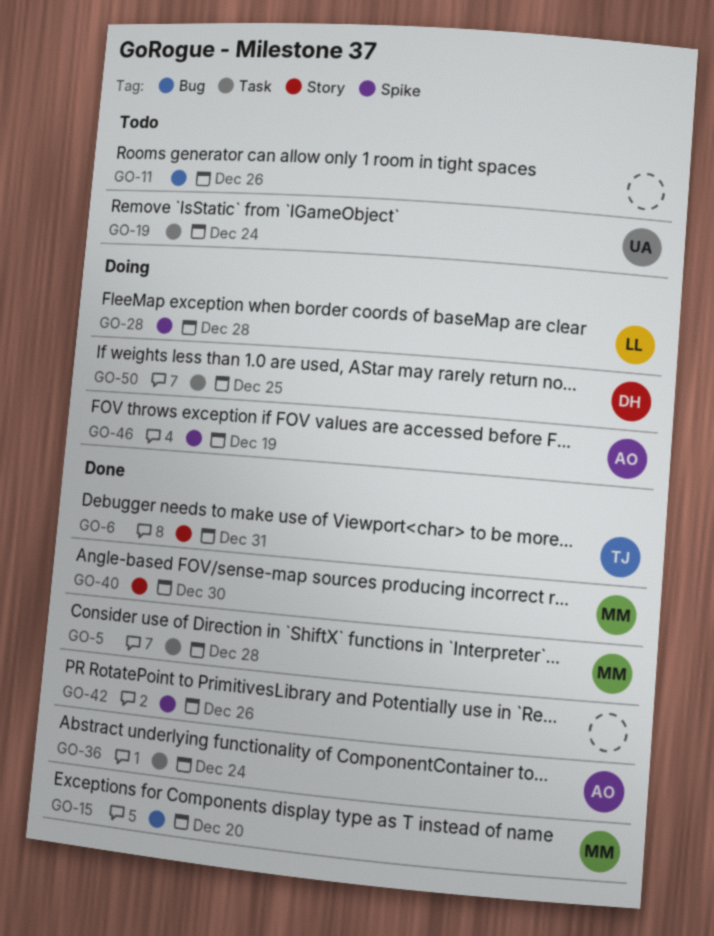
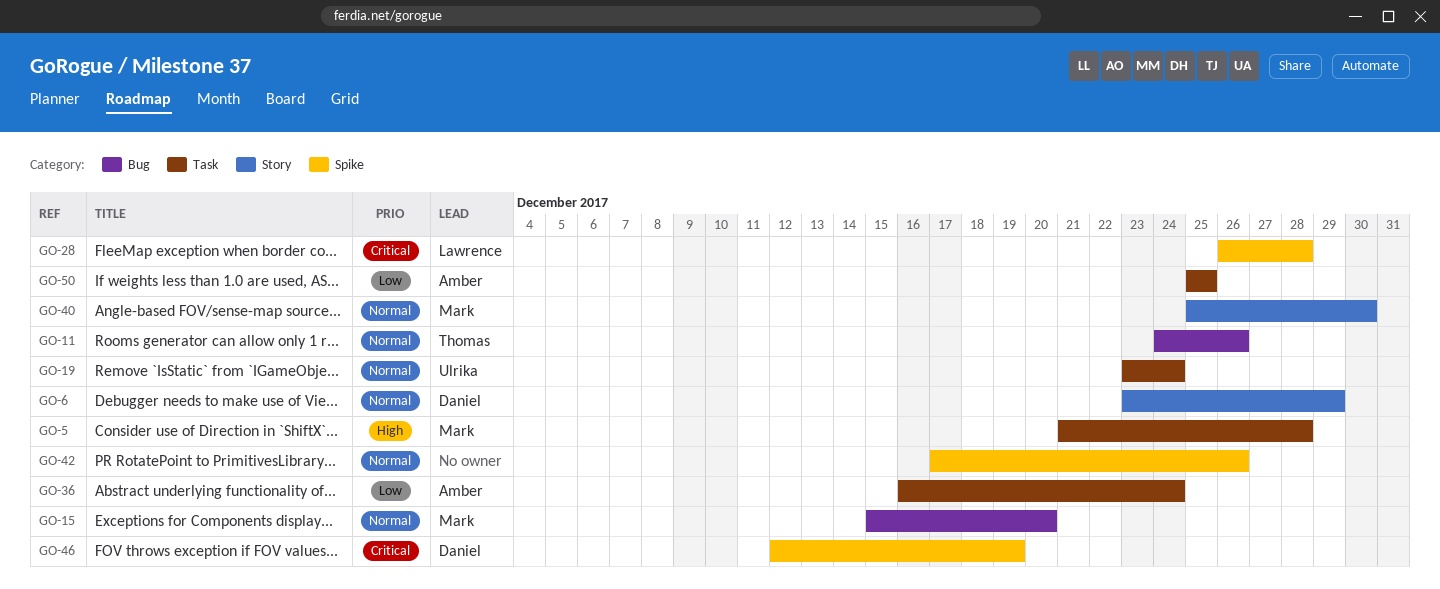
GO-6, owner: Thomas -> Daniel
GO-6, due: Dec 31 -> Dec 29
GO-11, owner: none -> Thomas
GO-46, owner: Amber -> Daniel
GO-50, owner: Daniel -> Amber

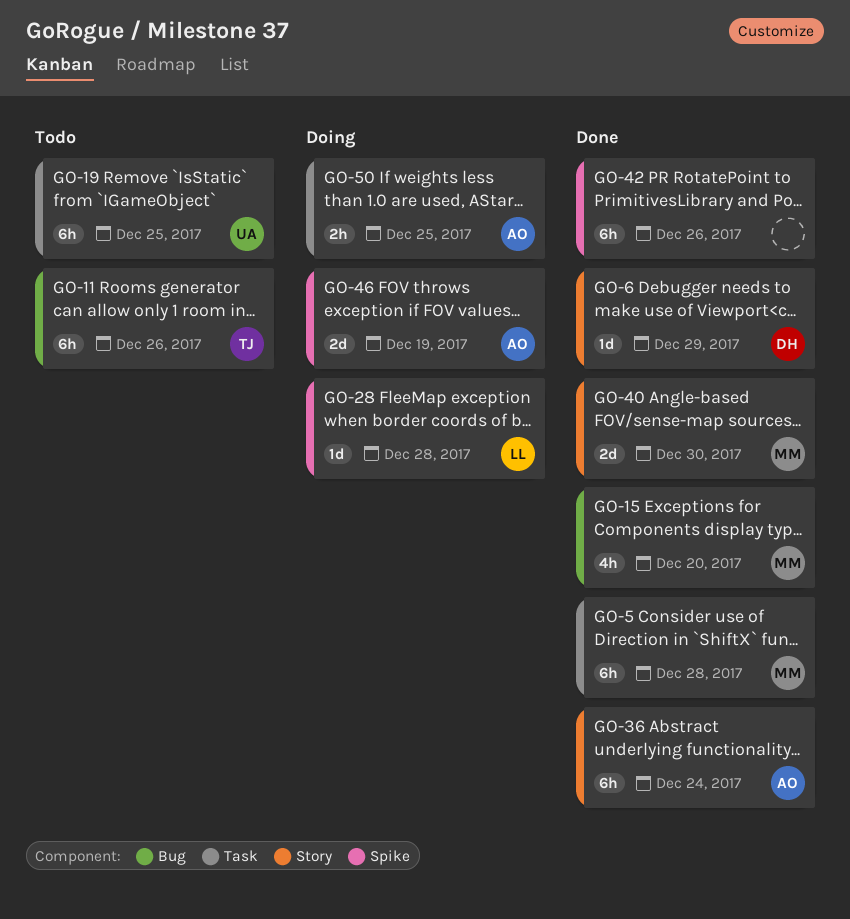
GO-19, due: Dec 24 -> Dec 25
GO-36, label: Task -> Story
GO-46, owner: Daniel -> Amber

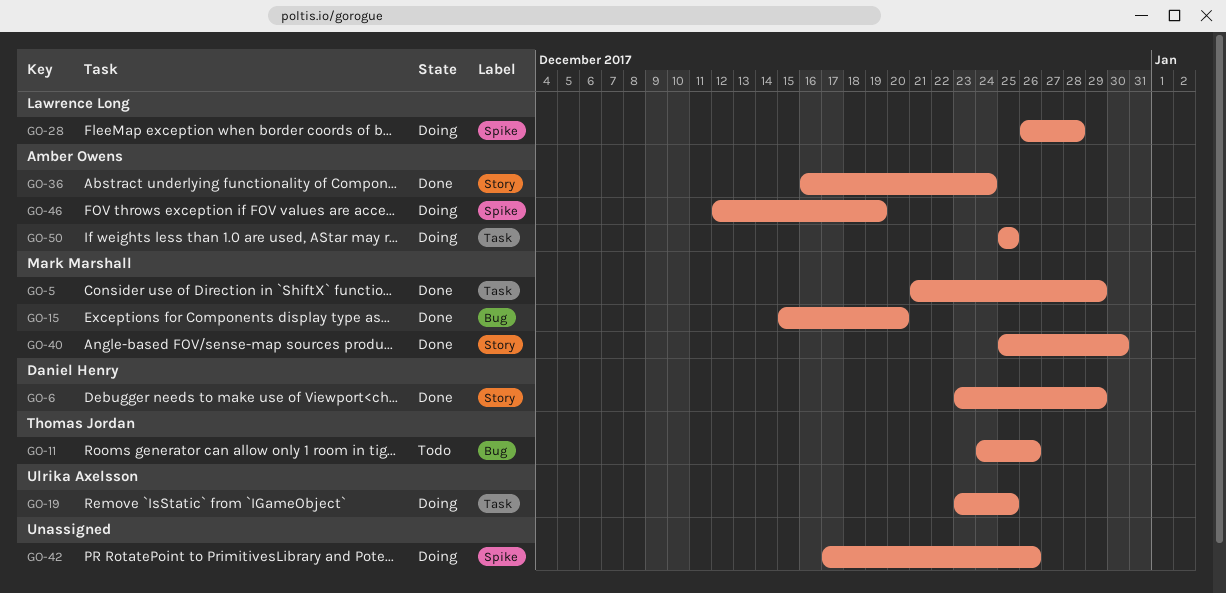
GO-5, due: Dec 28 -> Dec 29
GO-19, status: Todo -> Doing
GO-42, status: Done -> Doing

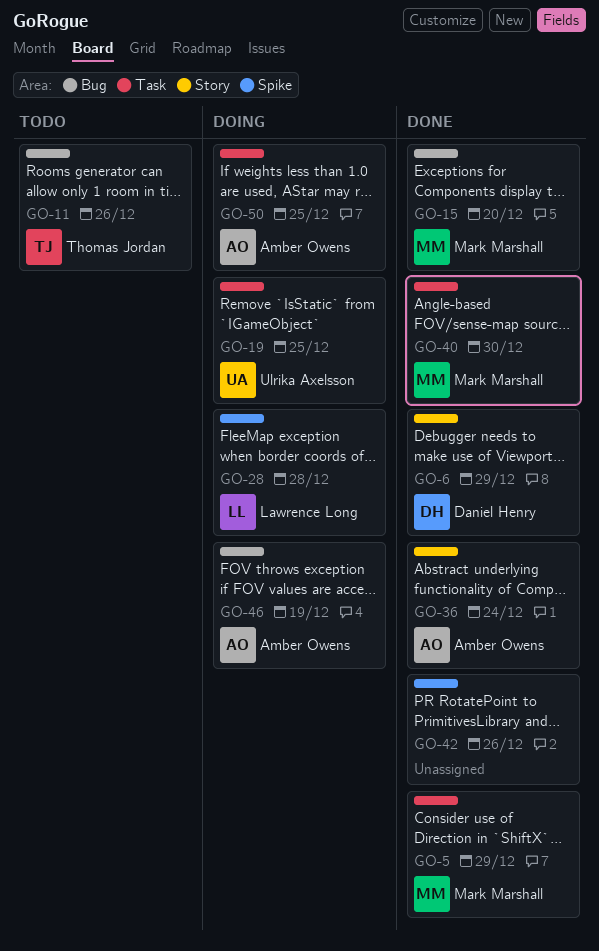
GO-40, label: Story -> Task
GO-42, status: Doing -> Done
GO-46, label: Spike -> Bug

